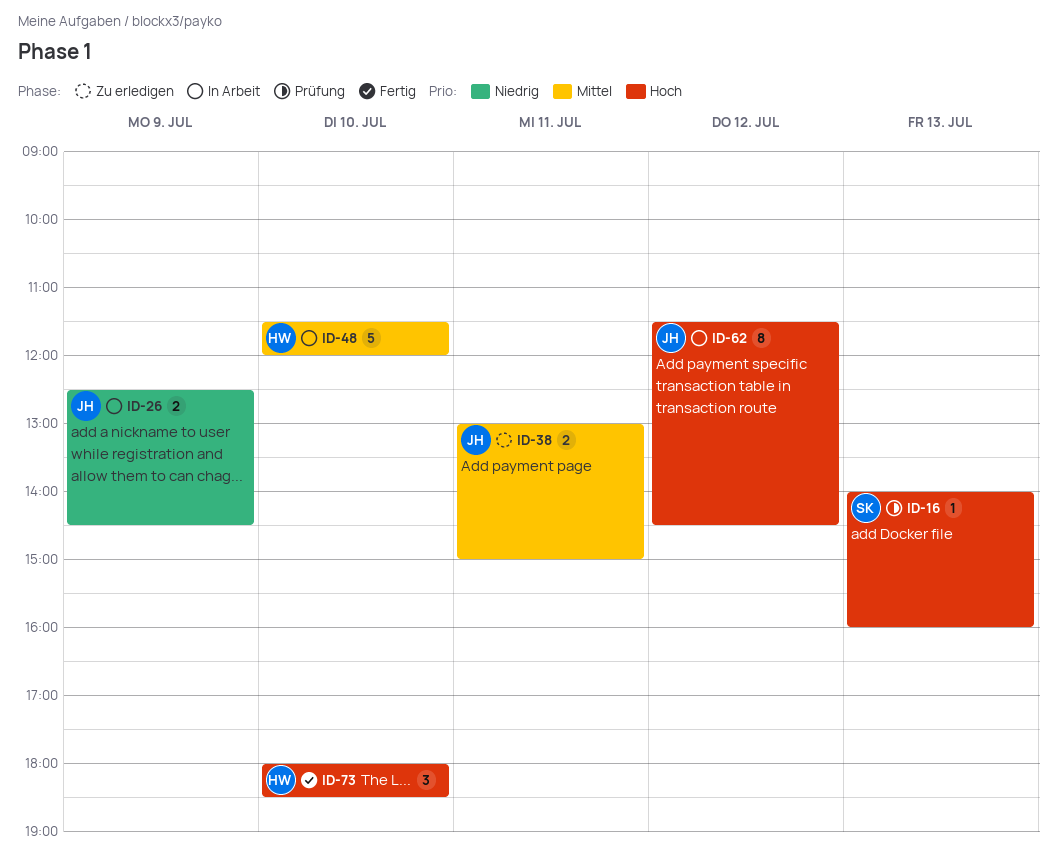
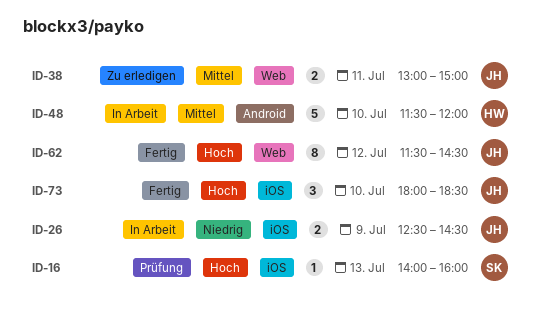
ID-62, status: In Arbeit -> Fertig
ID-73, owner: HW -> JH

